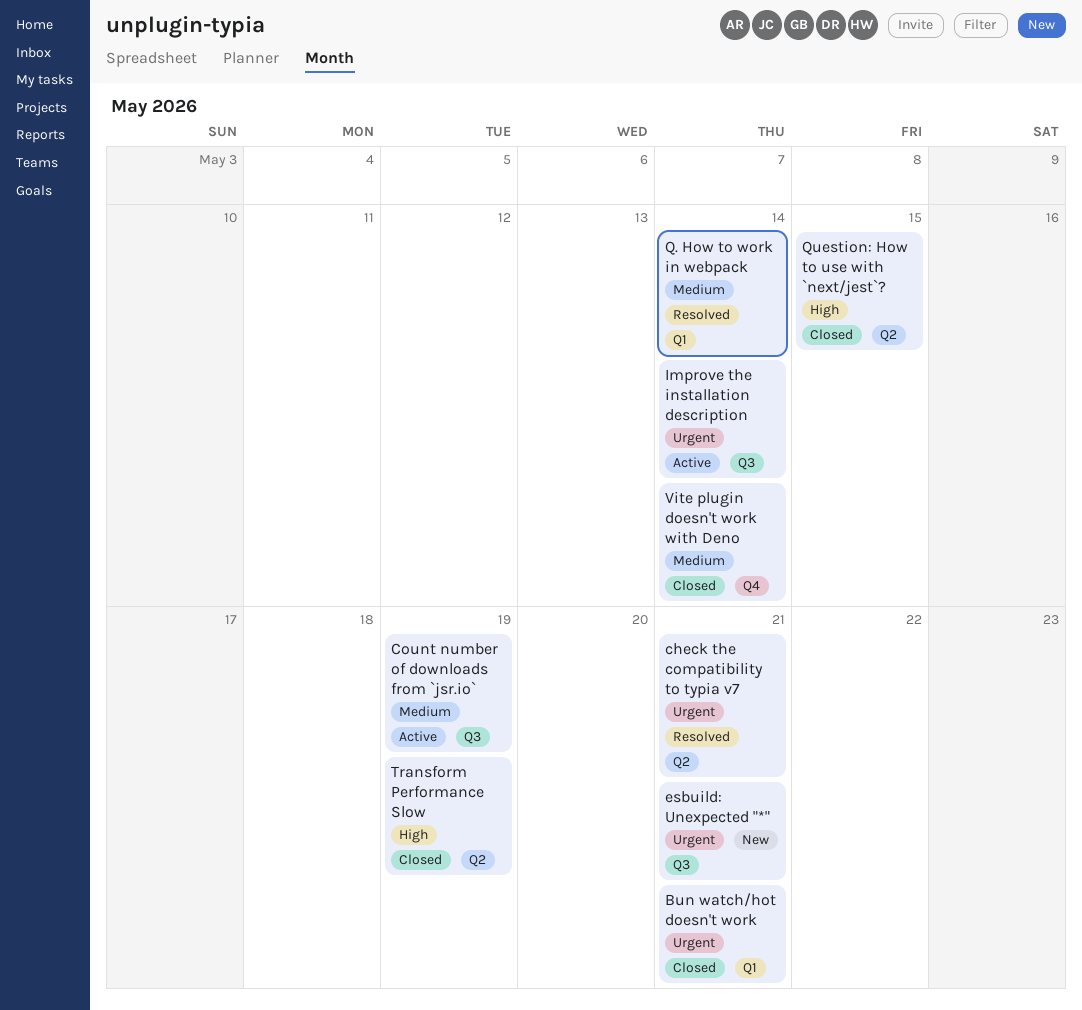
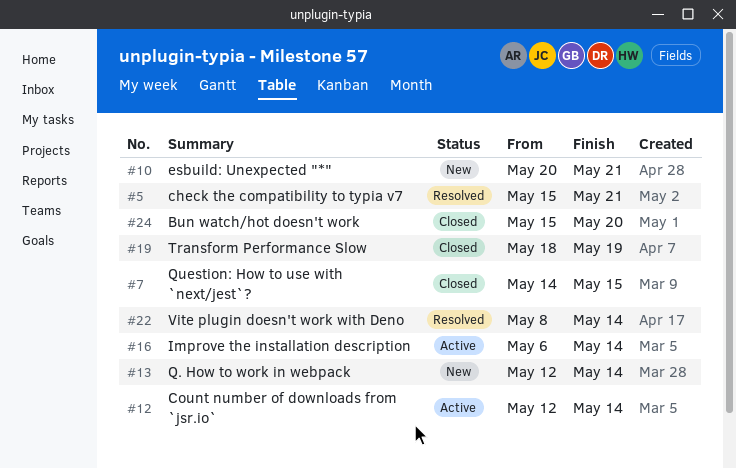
Bun watch/hot doesn't work, due: May 21 -> May 20
Count number of downloads from `jsr.io`, due: May 19 -> May 14
Q. How to work in webpack, status: Resolved -> New
Vite plugin doesn't work with Deno, status: Closed -> Resolved

